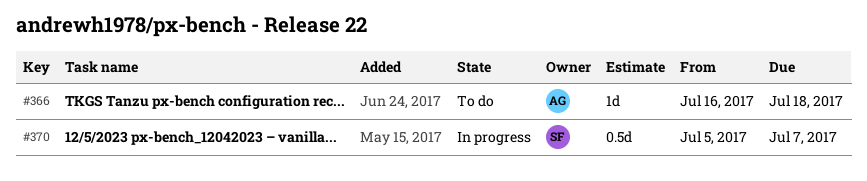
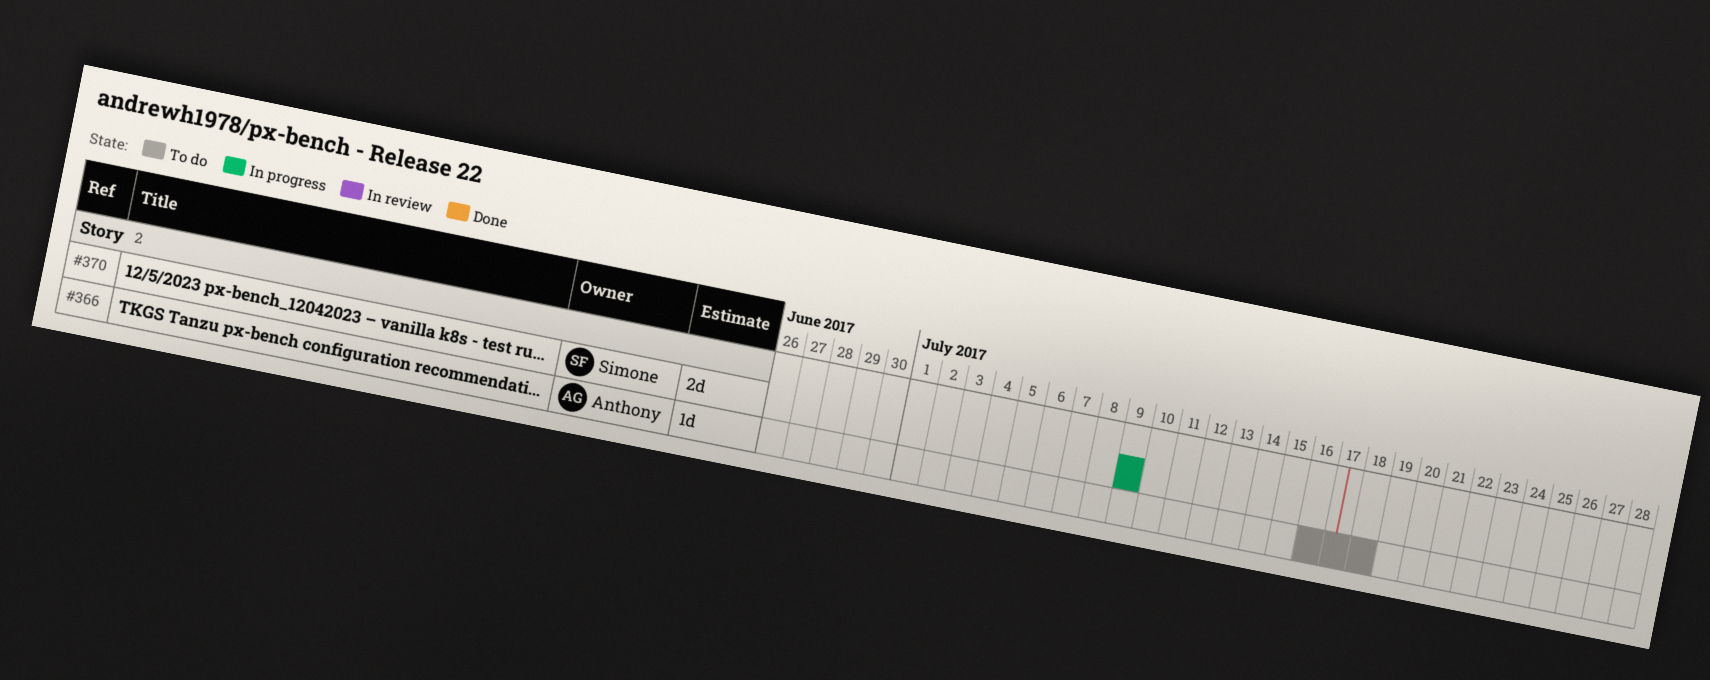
#370, estimate: 0.5d -> 2d
#370, start: Jul 5 -> Jul 9
#370, due: Jul 7 -> Jul 9

